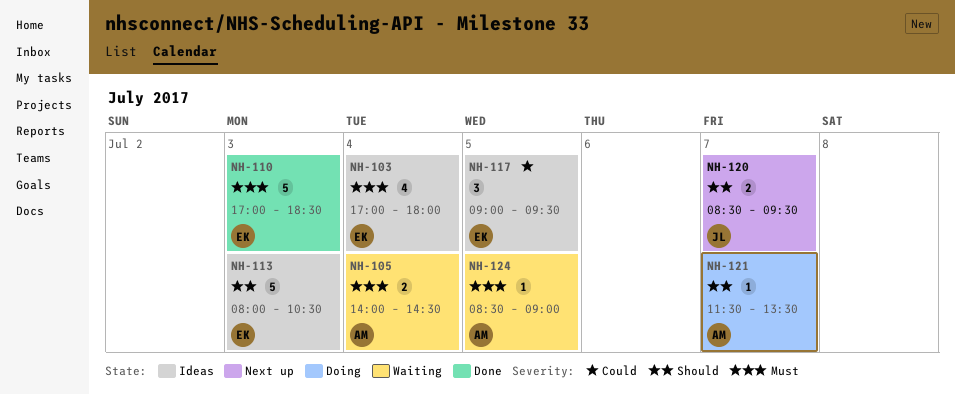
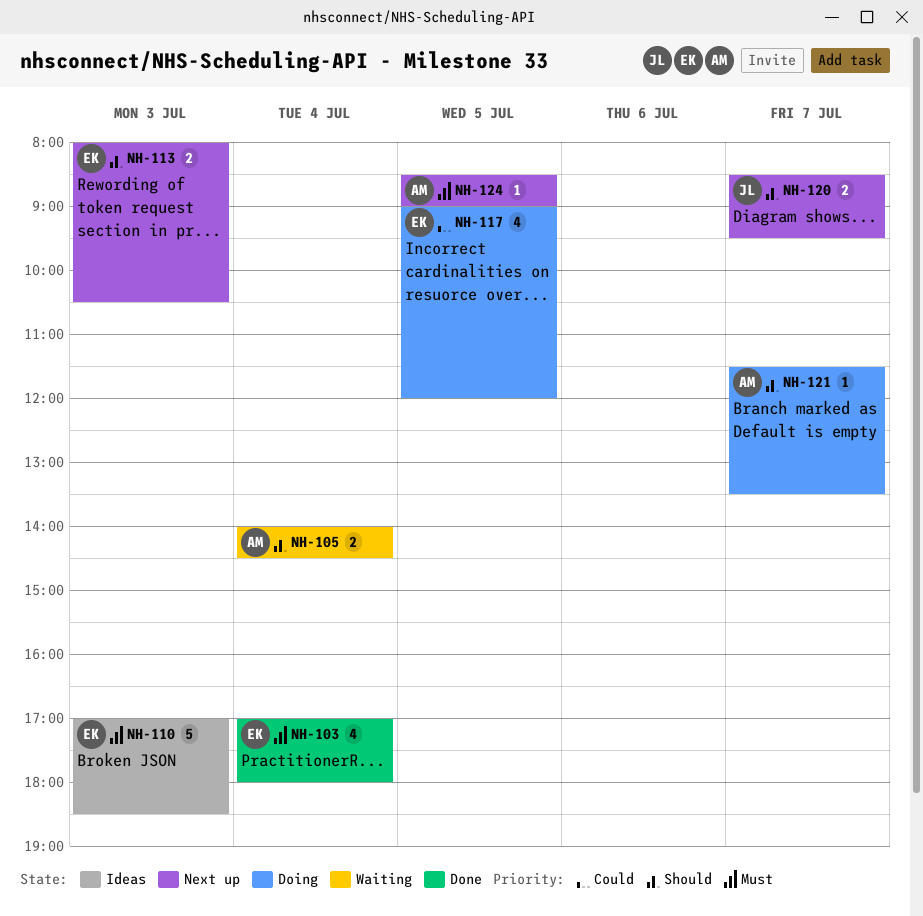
NH-103, status: Ideas -> Done
NH-105, priority: Must -> Should
NH-110, status: Done -> Ideas
NH-113, status: Ideas -> Next up
NH-113, estimate: 5 -> 2
NH-117, status: Ideas -> Doing
NH-117, estimate: 3 -> 4
NH-117, ends: 09:30 -> 12:00
NH-124, status: Waiting -> Next up

